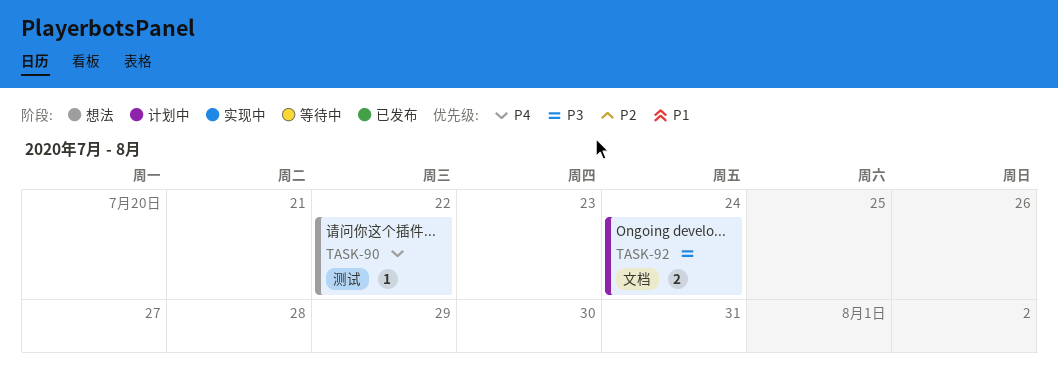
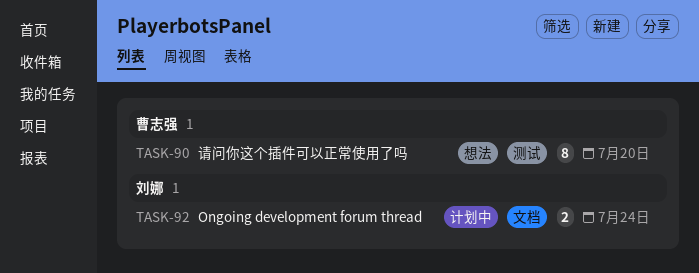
TASK-90, estimate: 1 -> 8
TASK-90, due: Jul 22 -> Jul 20

